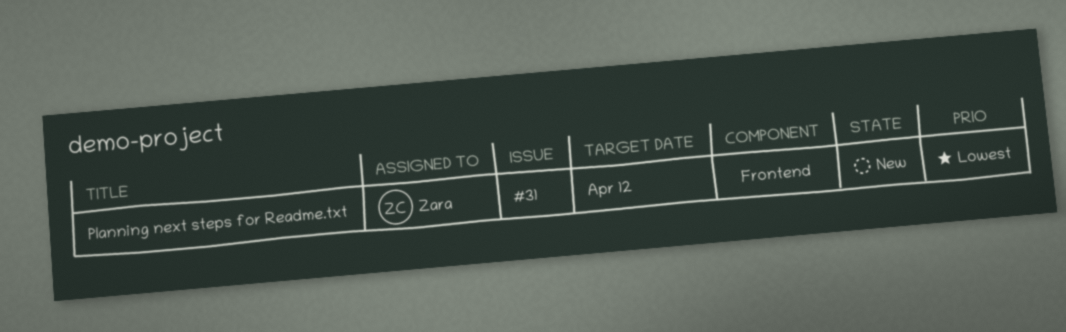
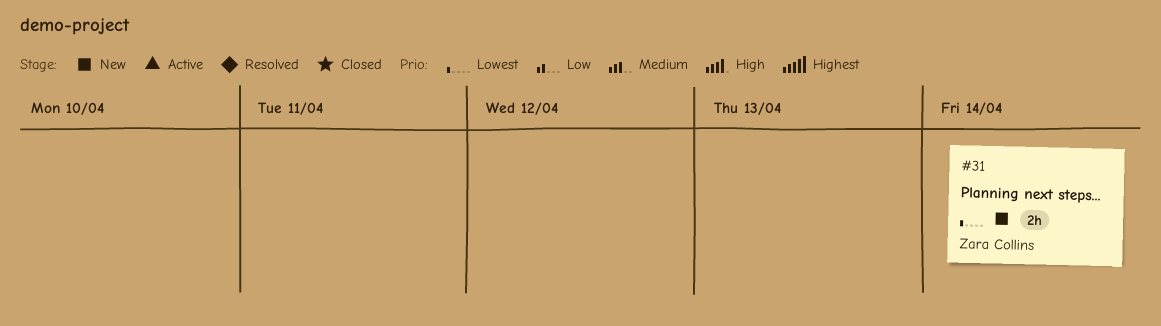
#31, due: Apr 12 -> Apr 14

